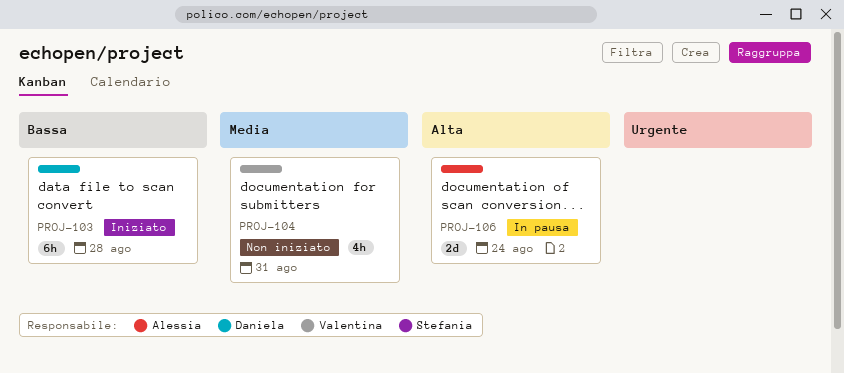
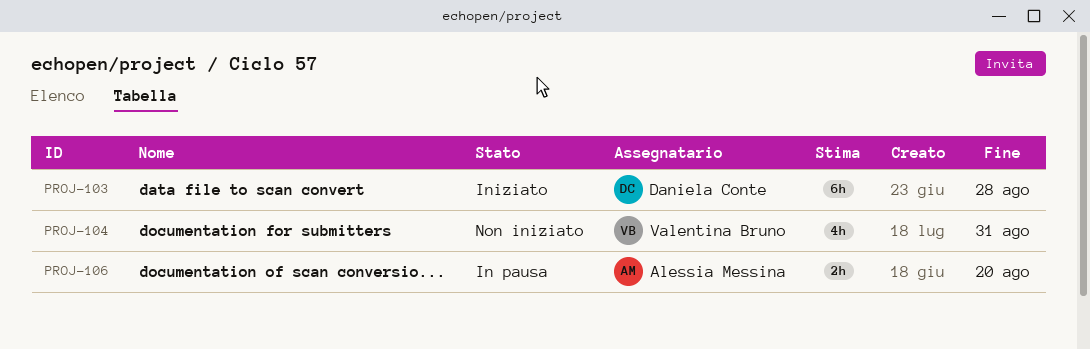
PROJ-106, estimate: 2d -> 2h
PROJ-106, due: Aug 24 -> Aug 20

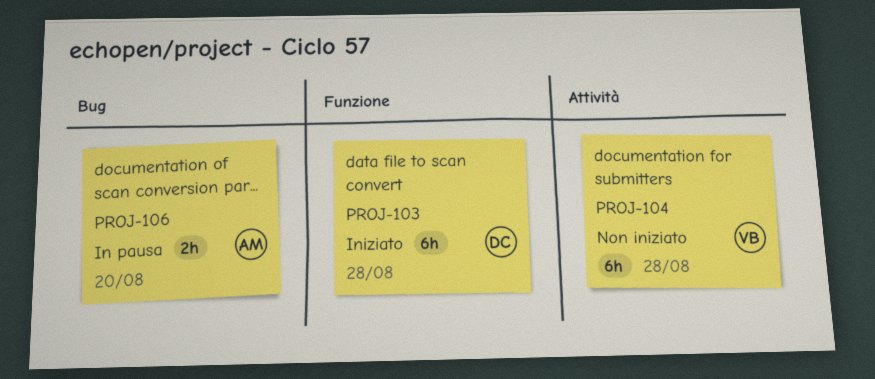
PROJ-104, estimate: 4h -> 6h
PROJ-104, due: Aug 31 -> Aug 28

